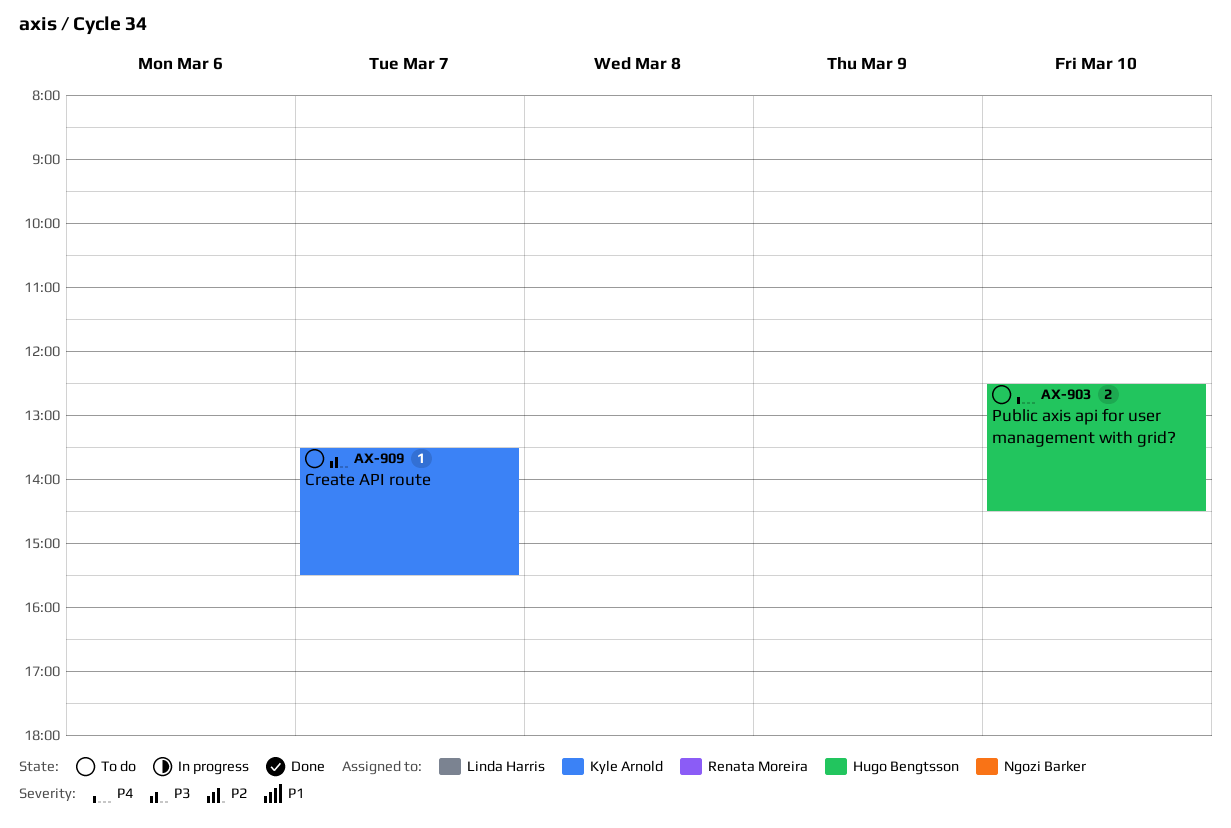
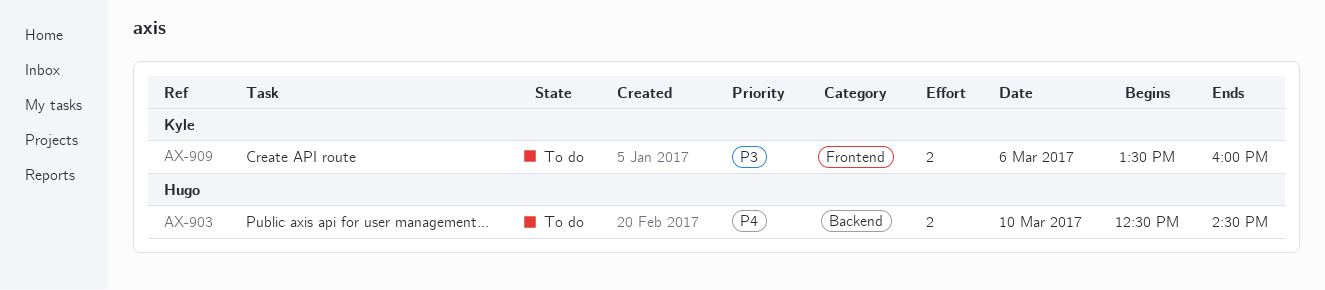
AX-909, estimate: 1 -> 2
AX-909, day: Mar 7 -> Mar 6
AX-909, ends: 15:30 -> 16:00

